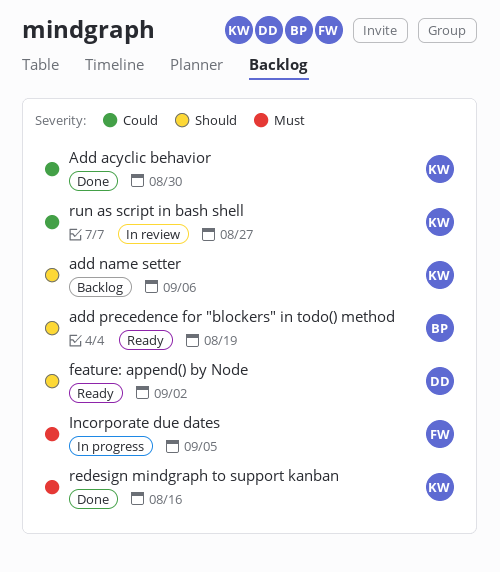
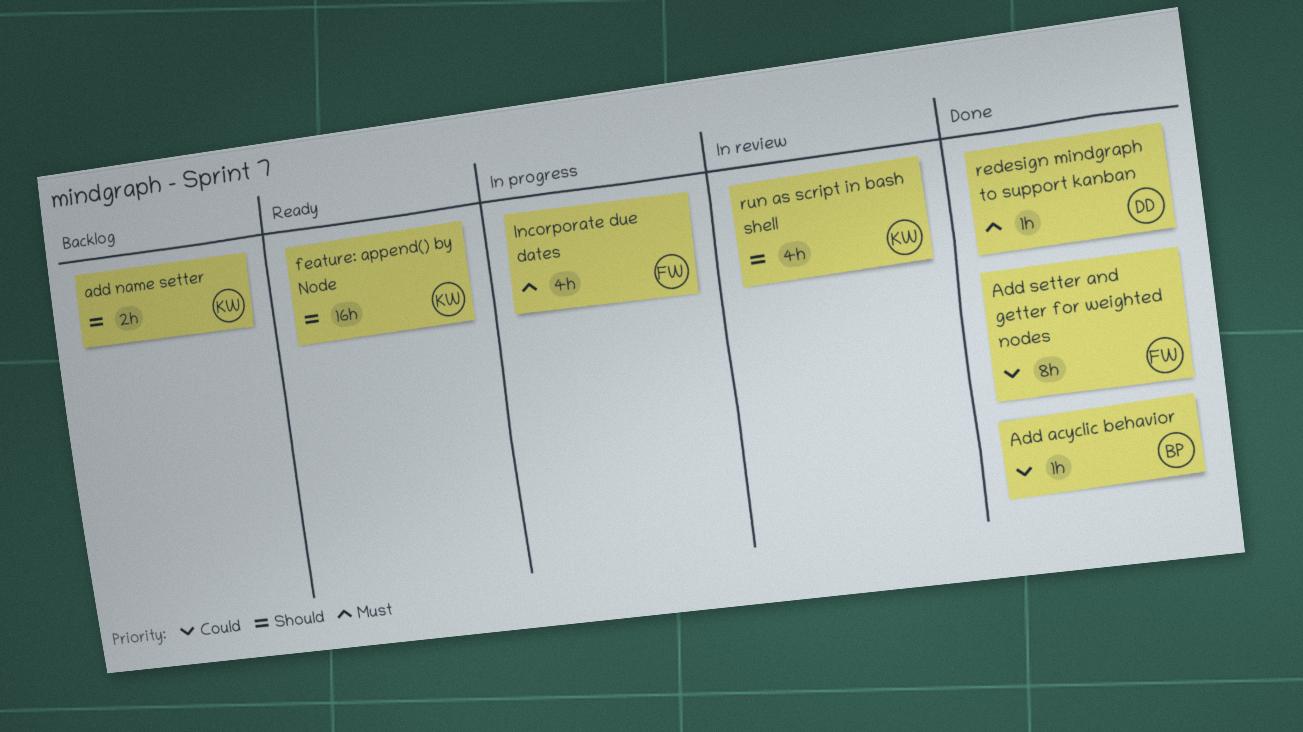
Add acyclic behavior, owner: KW -> BP
add precedence for "blockers" in todo() method: present -> none
Add setter and getter for weighted nodes: none -> present
feature: append() by Node, owner: DD -> KW
redesign mindgraph to support kanban, owner: KW -> DD
run as script in bash shell, priority: Could -> Should

